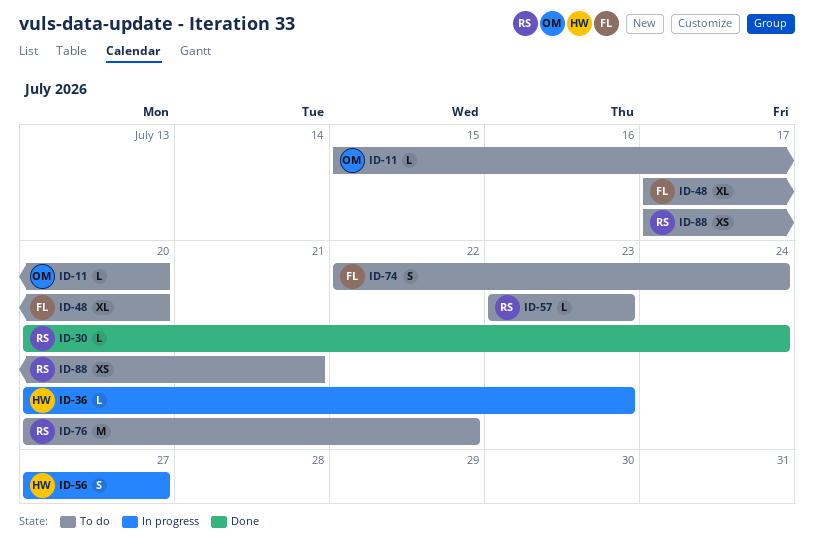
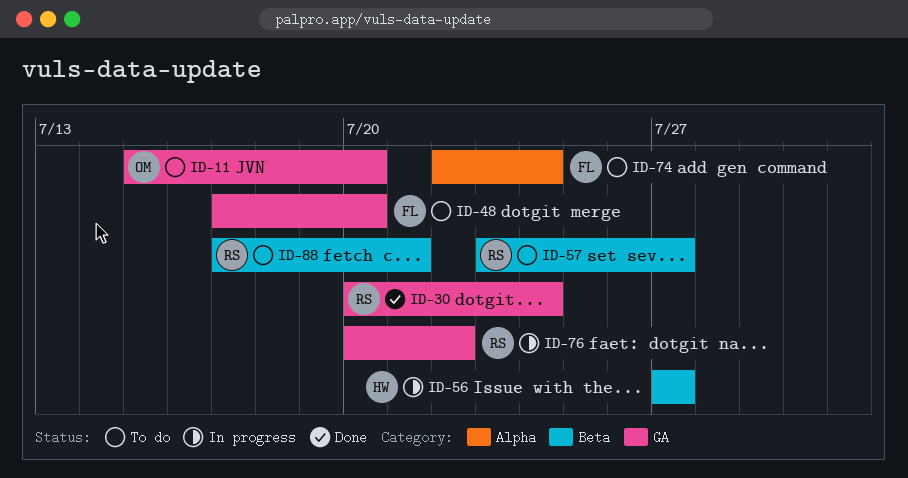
ID-36: present -> none
ID-57, due: Jul 23 -> Jul 27
ID-76, status: To do -> In progress

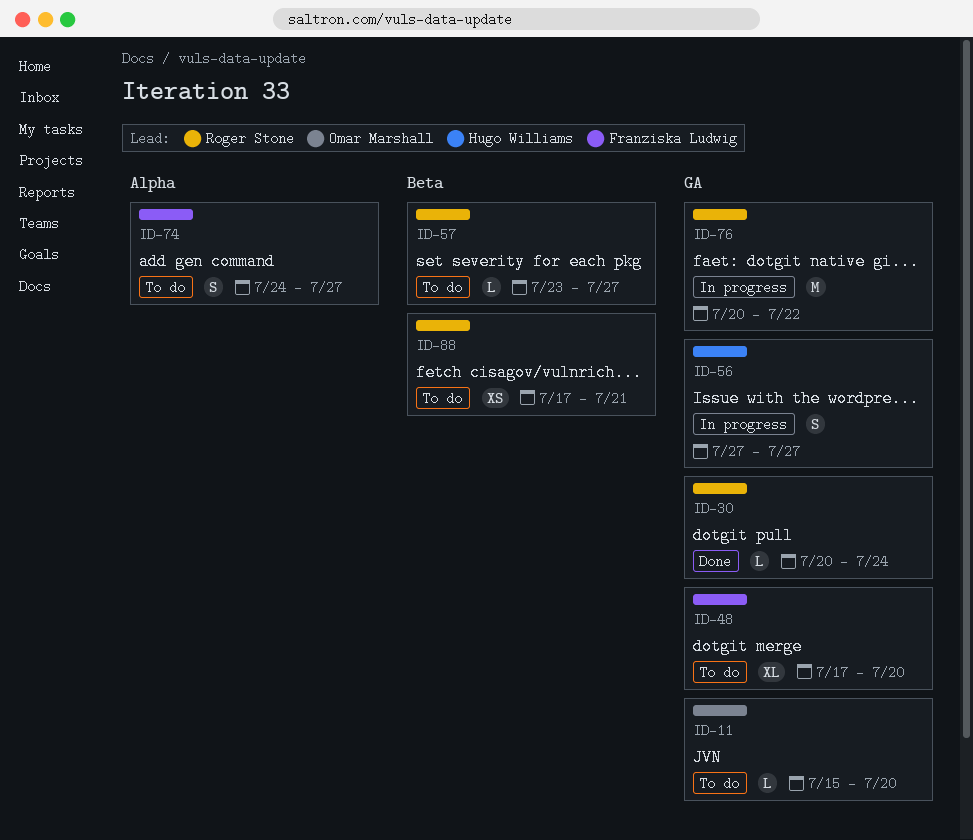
ID-56, label: Beta -> GA
ID-74, start: Jul 22 -> Jul 24
ID-74, due: Jul 24 -> Jul 27

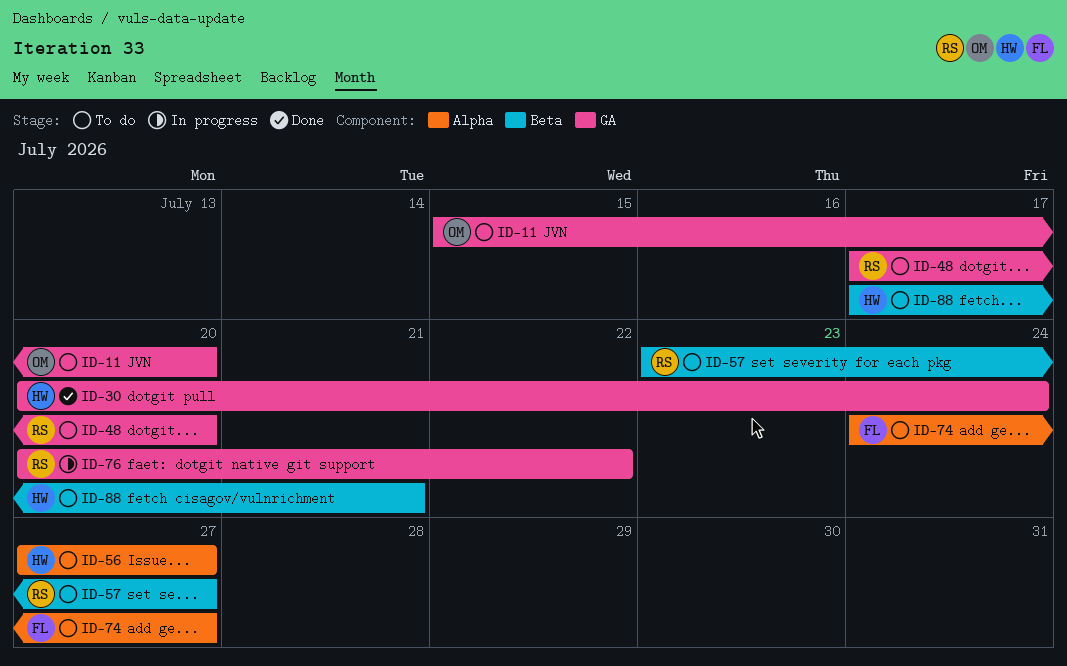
ID-30, owner: Roger Stone -> Hugo Williams
ID-48, owner: Franziska Ludwig -> Roger Stone
ID-56, status: In progress -> To do
ID-56, label: GA -> Alpha
ID-88, owner: Roger Stone -> Hugo Williams

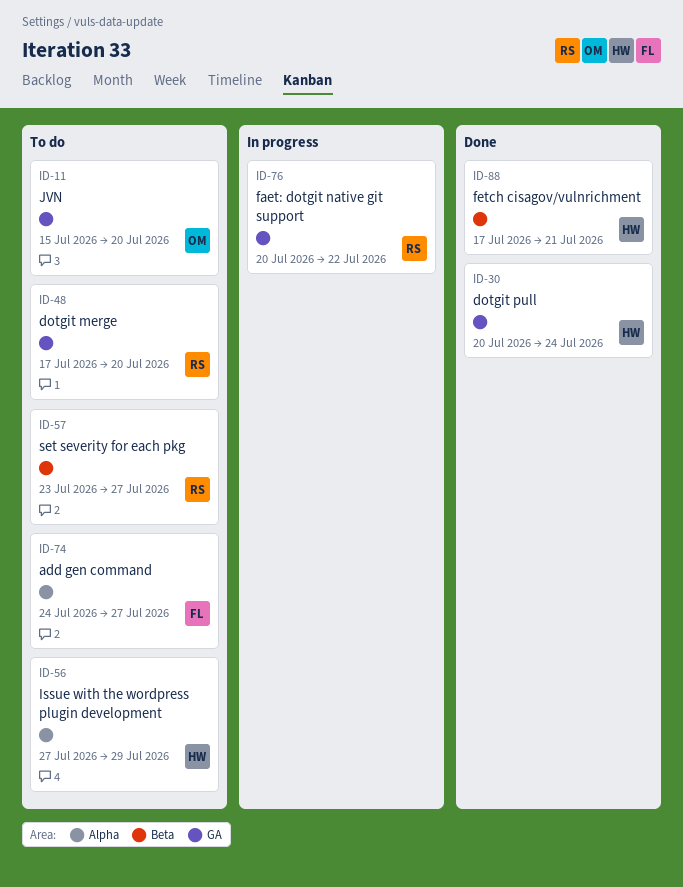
ID-56, due: Jul 27 -> Jul 29
ID-88, status: To do -> Done

